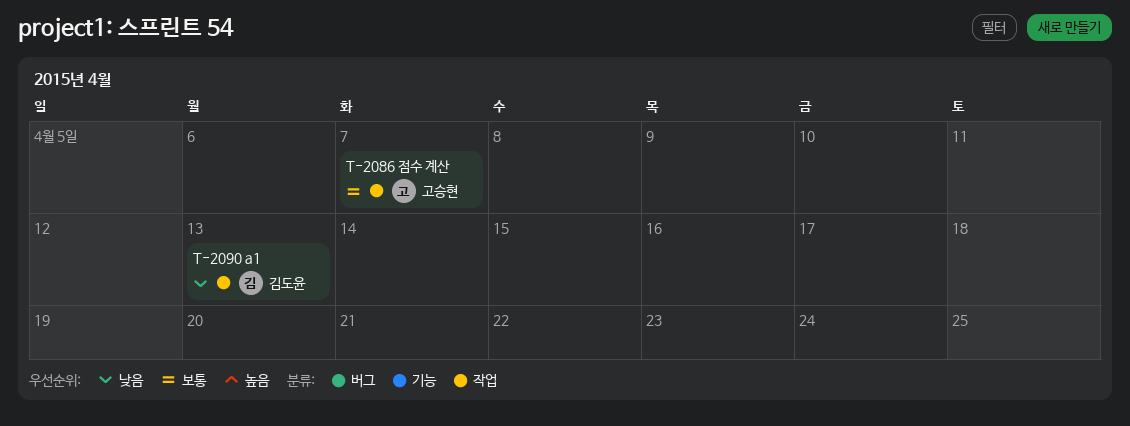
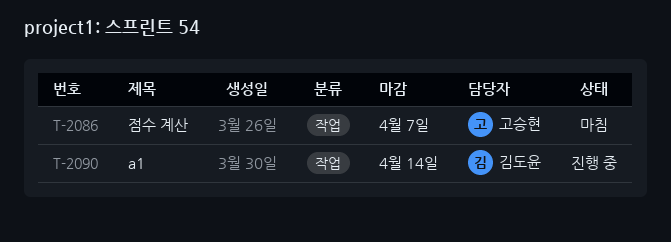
T-2090, due: Apr 13 -> Apr 14

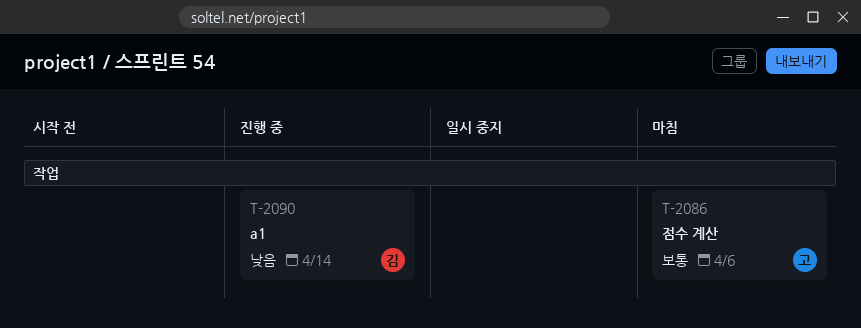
T-2086, due: Apr 7 -> Apr 6

